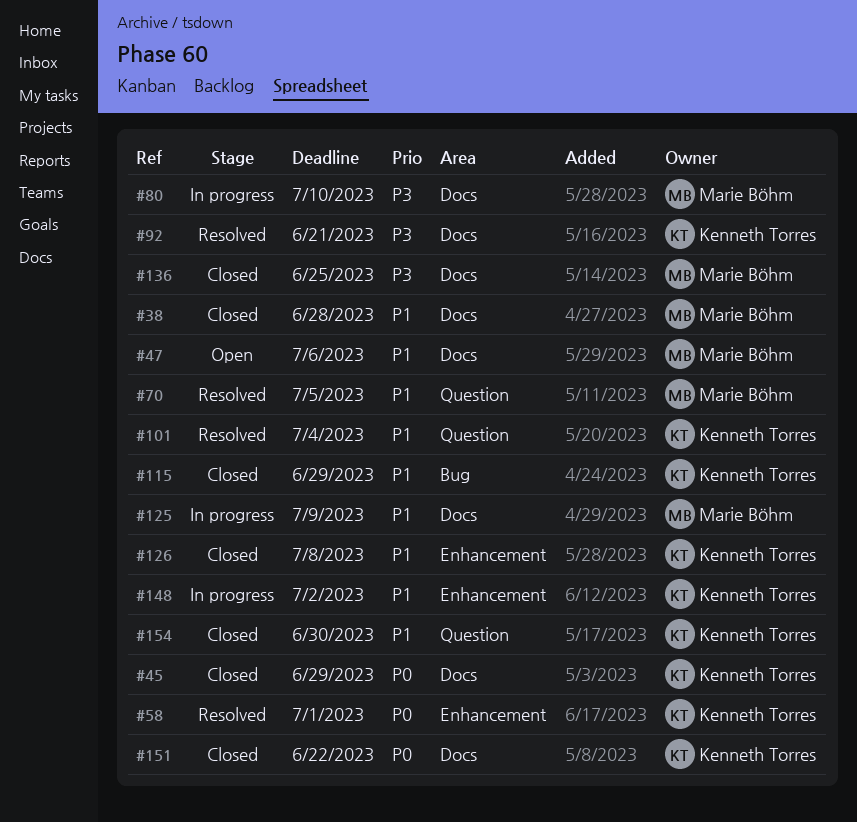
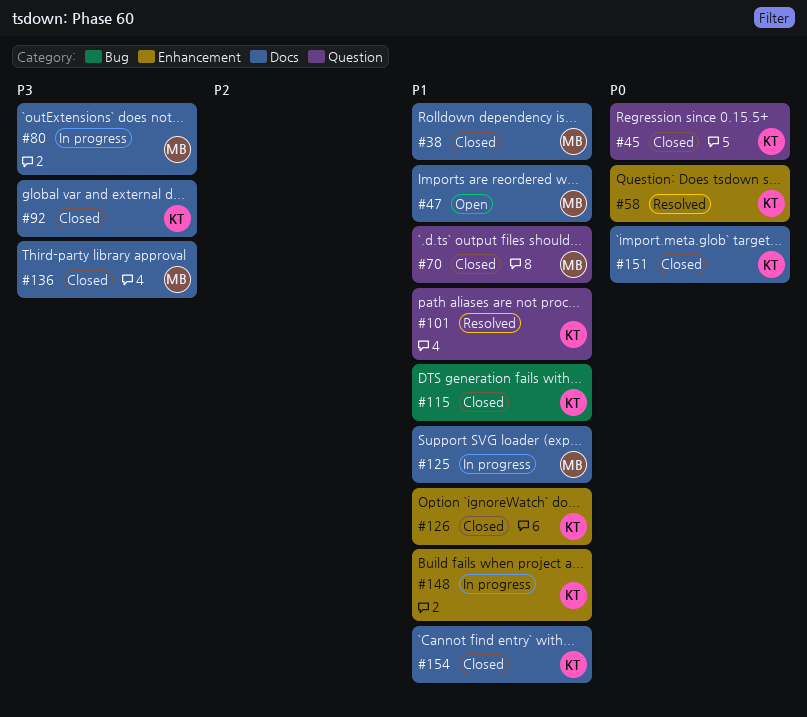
#45, label: Docs -> Question
#70, status: Resolved -> Closed
#92, status: Resolved -> Closed
#154, label: Question -> Docs

